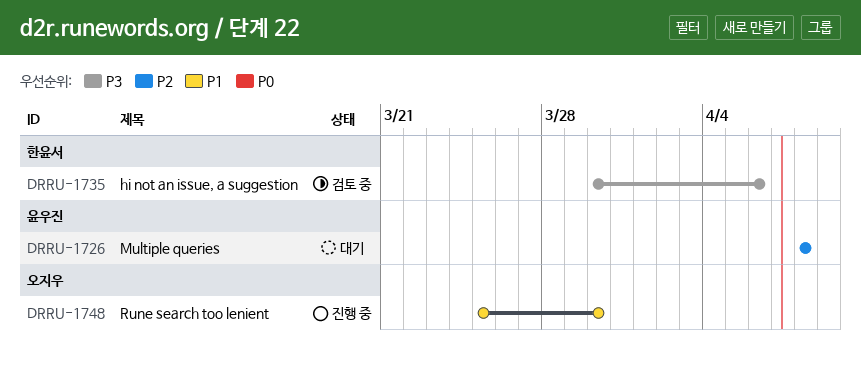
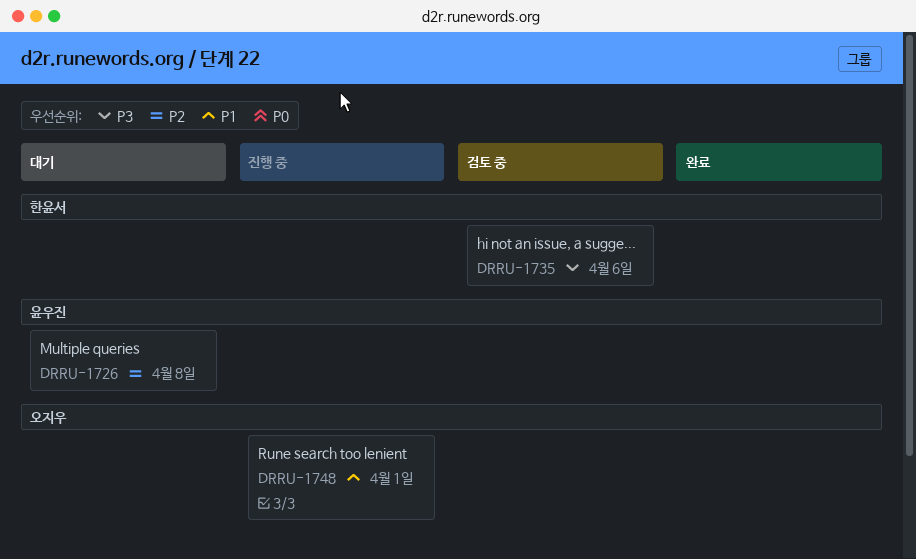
DRRU-1748, due: Mar 30 -> Apr 1

